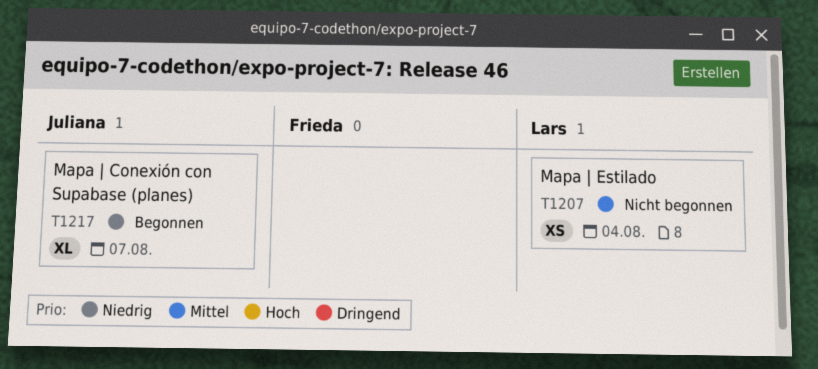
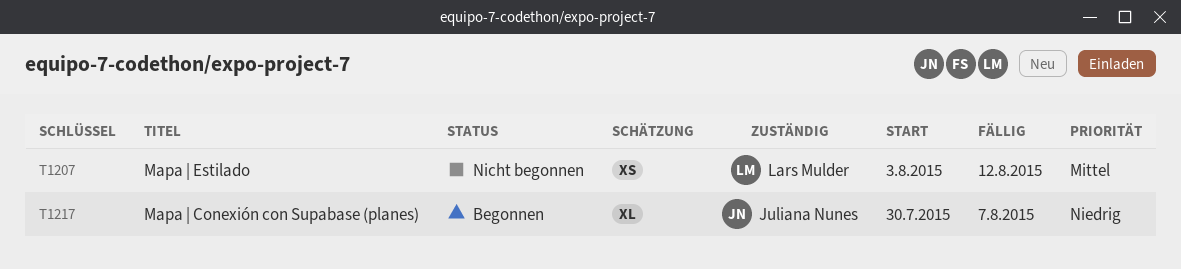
T1207, due: Aug 4 -> Aug 12

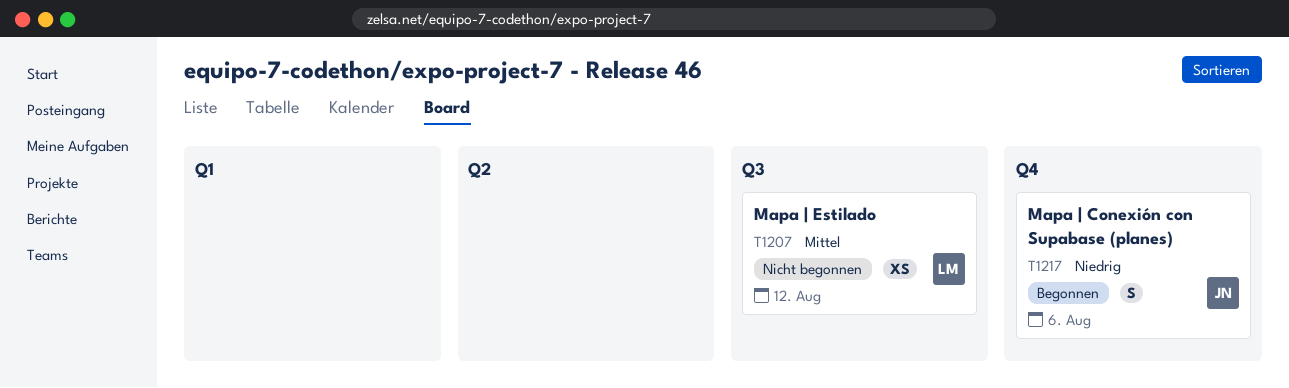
T1217, estimate: XL -> S
T1217, due: Aug 7 -> Aug 6

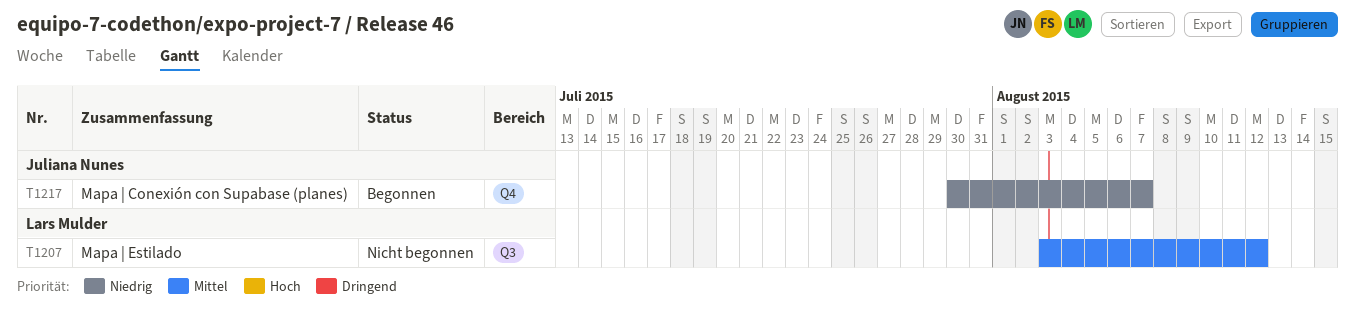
T1217, due: Aug 6 -> Aug 7

